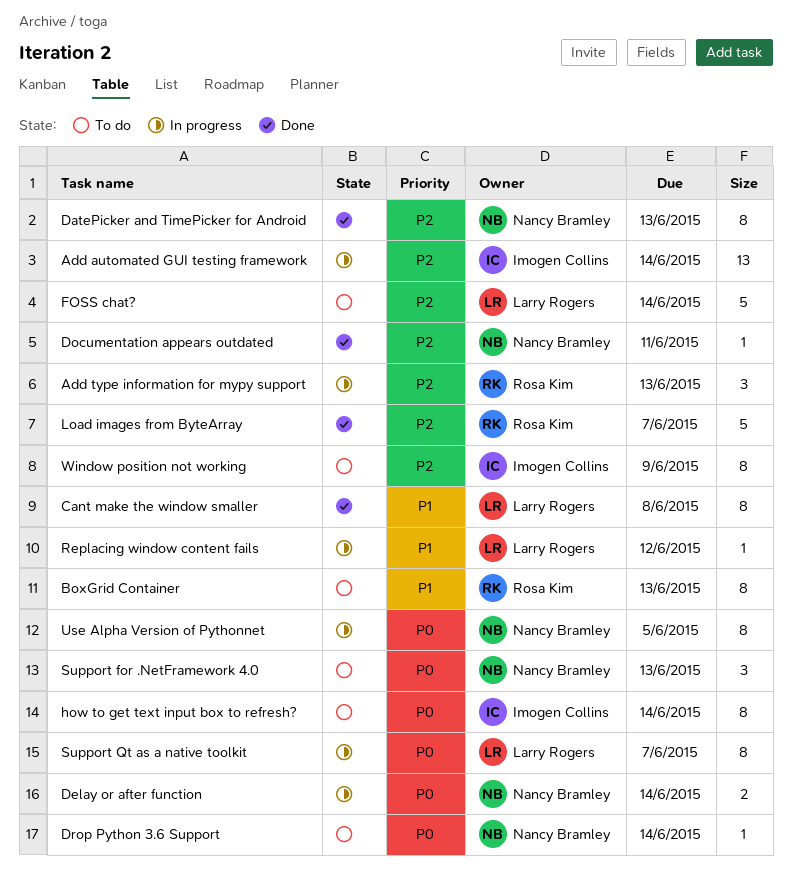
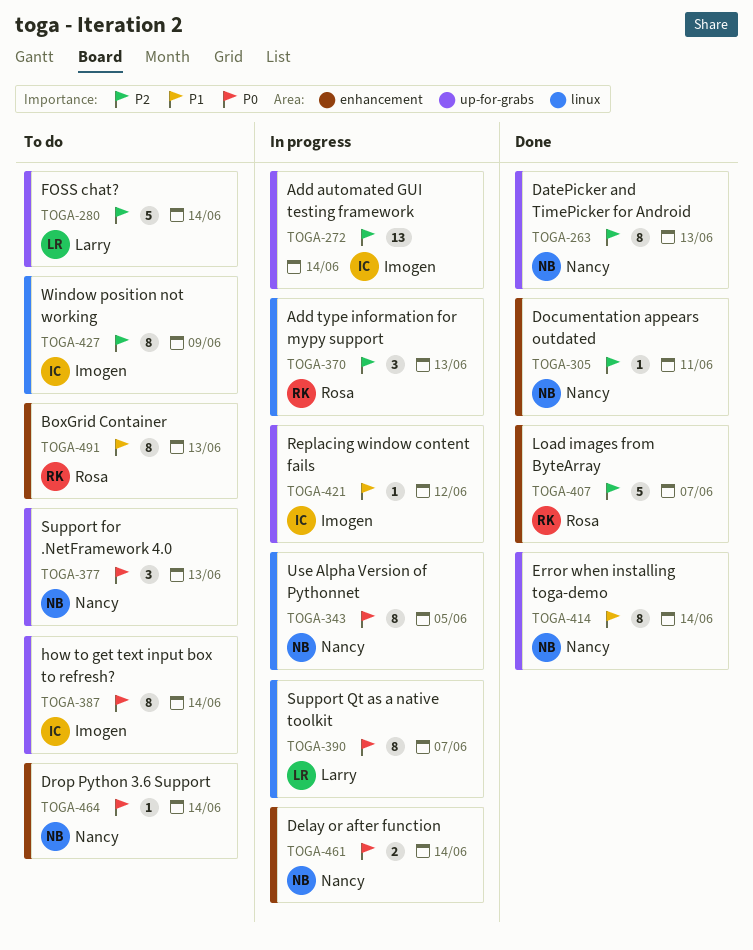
Cant make the window smaller: present -> none
Error when installing toga-demo: none -> present
Replacing window content fails, owner: Larry Rogers -> Imogen Collins

